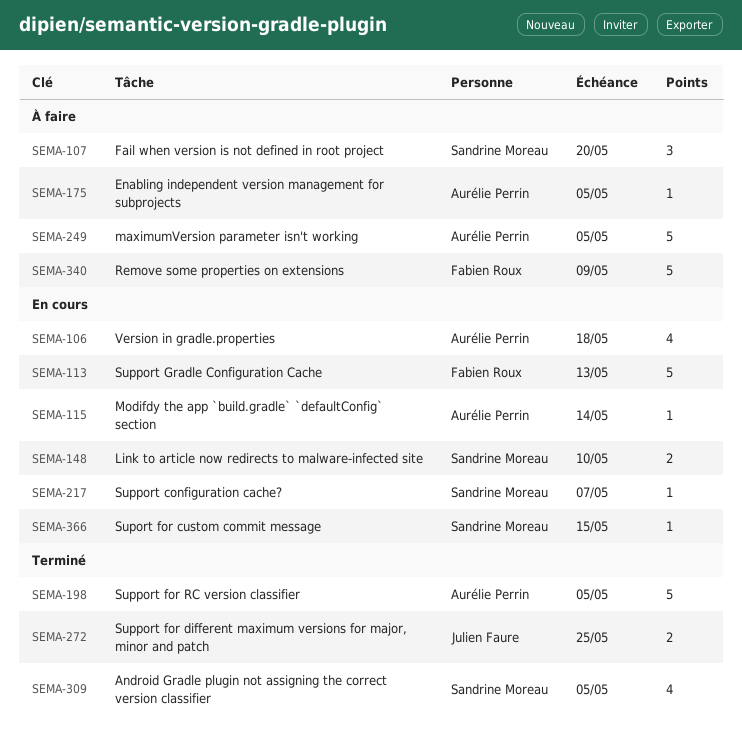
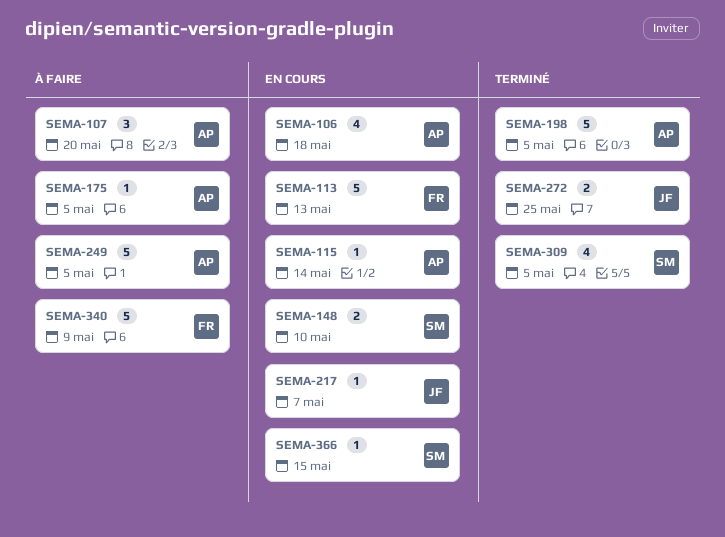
SEMA-107, owner: Sandrine Moreau -> Aurélie Perrin
SEMA-217, owner: Sandrine Moreau -> Julien Faure

